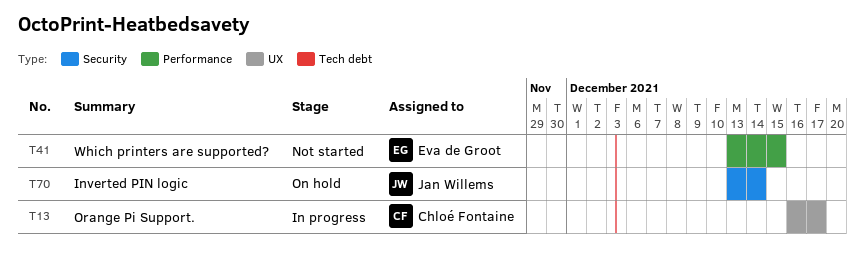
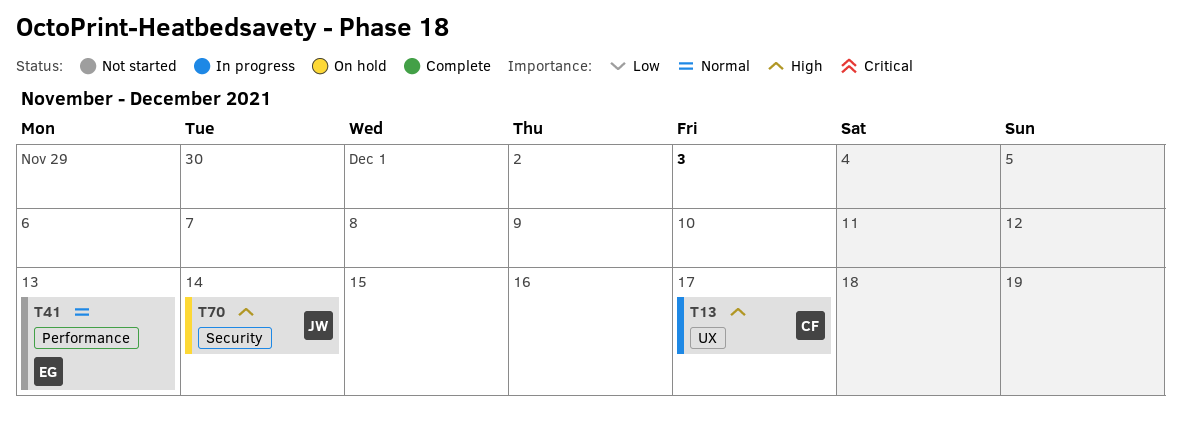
T41, due: Dec 15 -> Dec 13

